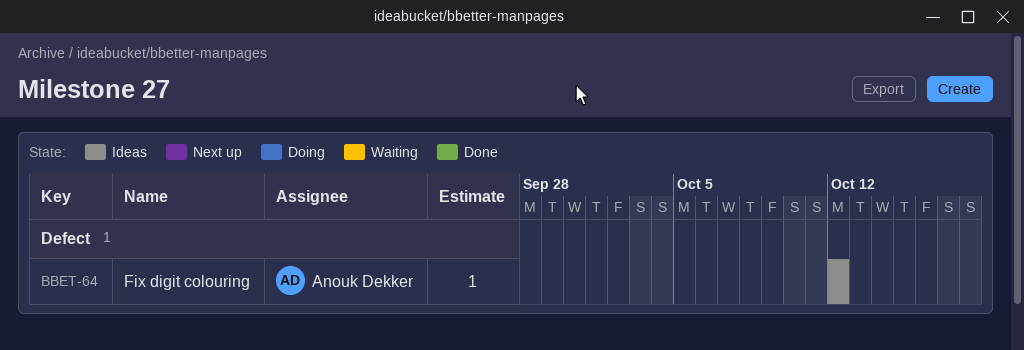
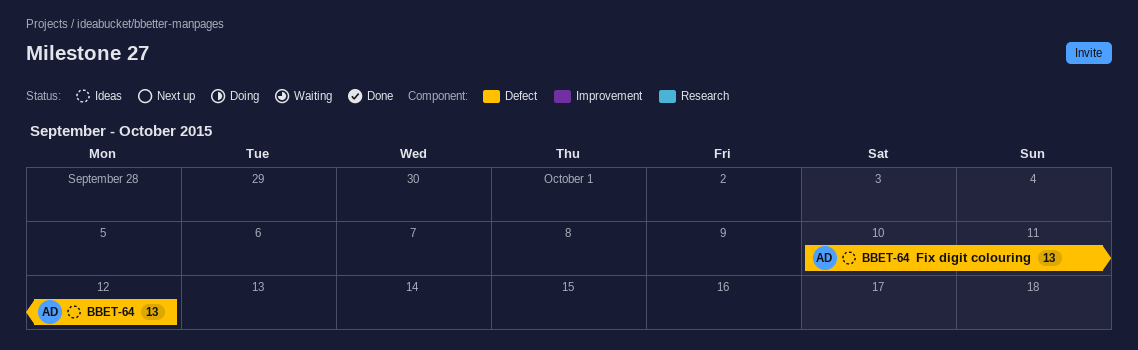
BBET-64, estimate: 1 -> 13
BBET-64, start: Oct 12 -> Oct 10

